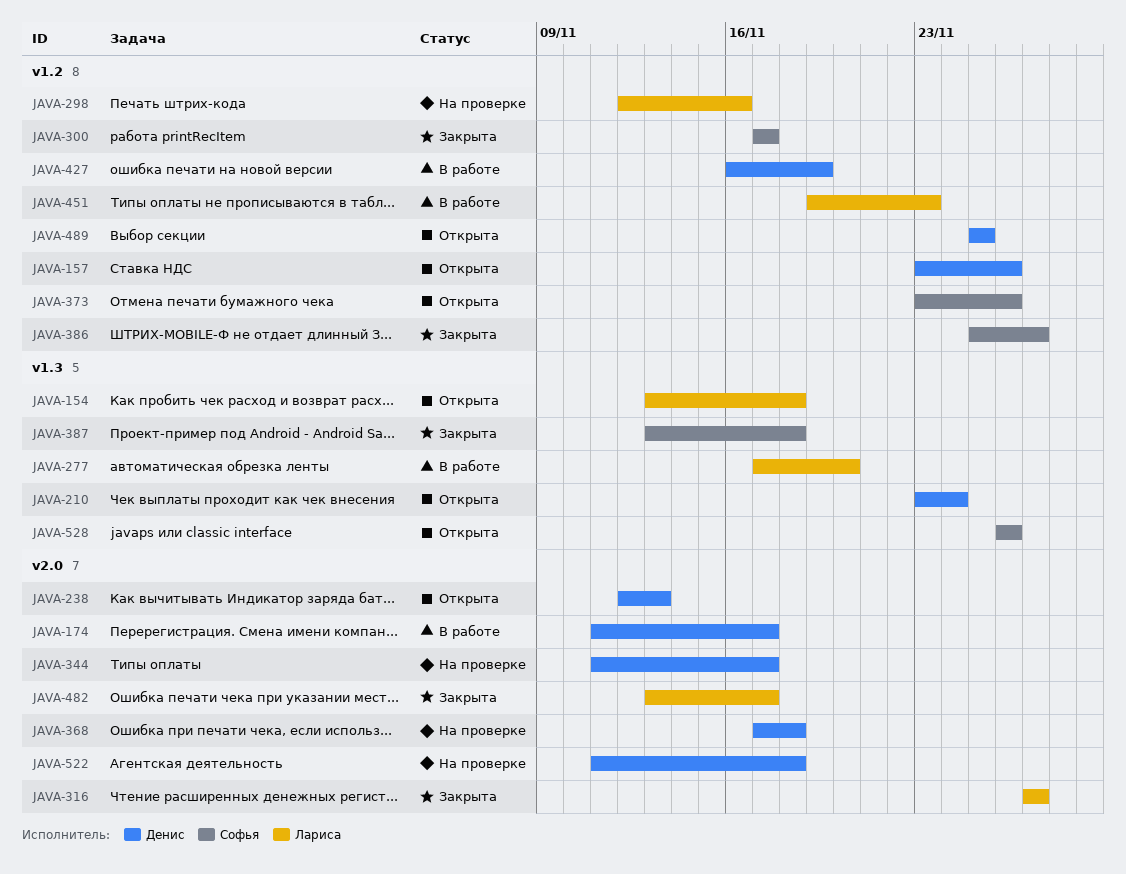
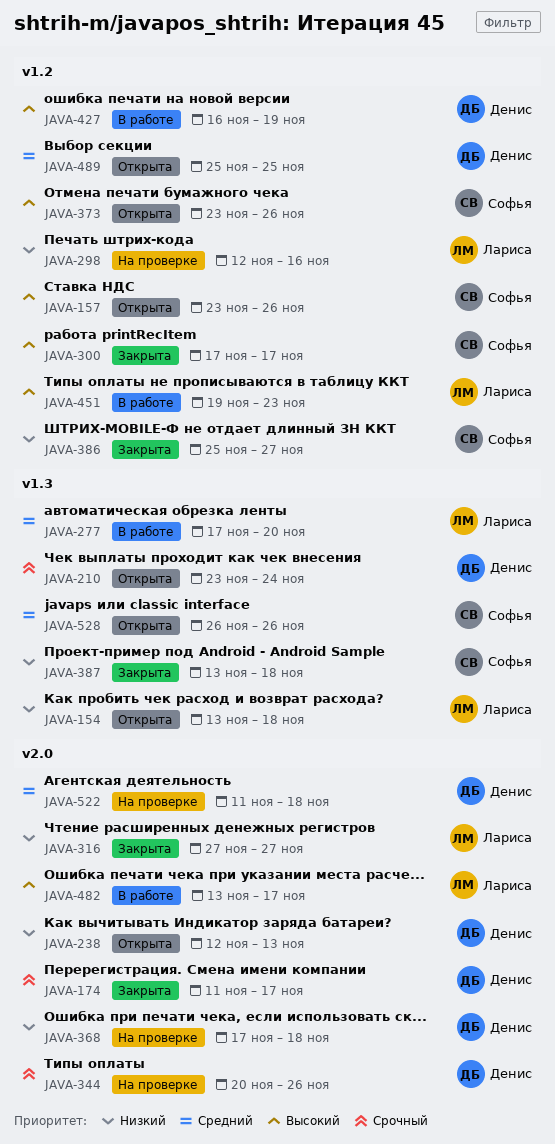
JAVA-157, owner: Денис -> Софья
JAVA-174, status: В работе -> Закрыта
JAVA-344, start: Nov 11 -> Nov 20
JAVA-344, due: Nov 17 -> Nov 26
JAVA-482, status: Закрыта -> В работе

